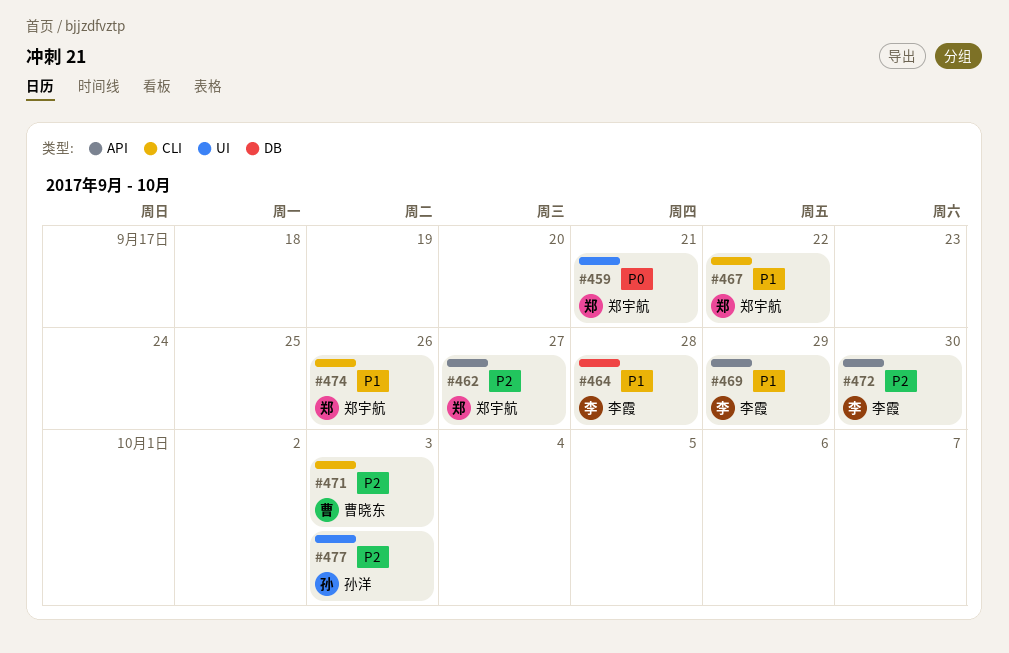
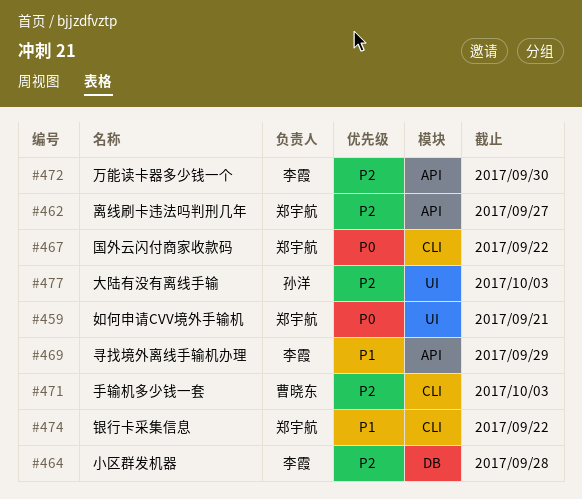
#464, priority: P1 -> P2
#467, priority: P1 -> P0
#474, due: Sep 26 -> Sep 22

